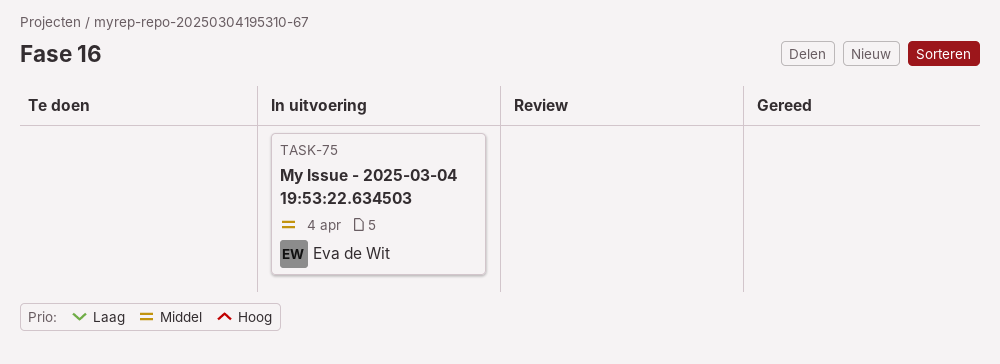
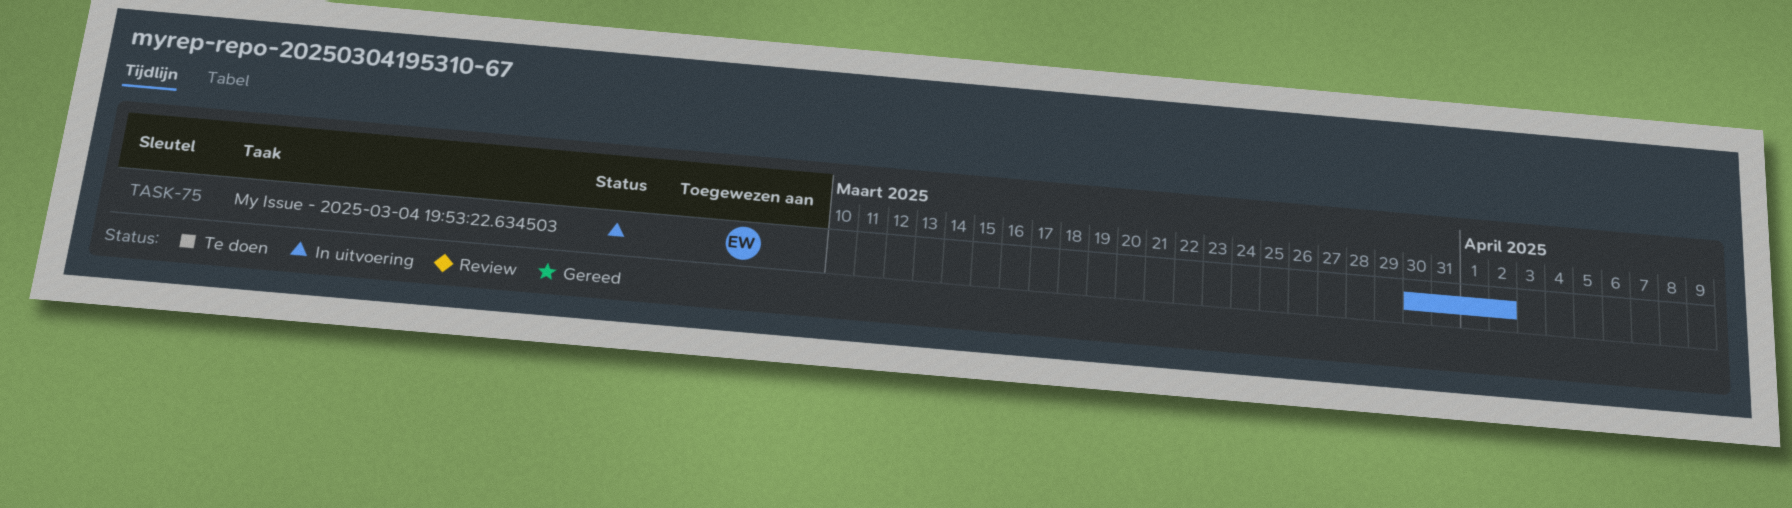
TASK-75, due: Apr 4 -> Apr 2

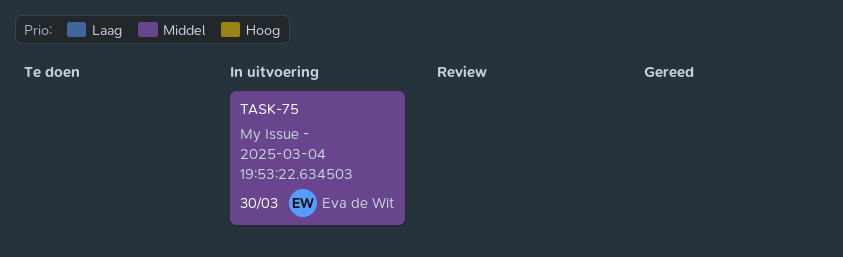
TASK-75, due: Apr 2 -> Mar 30

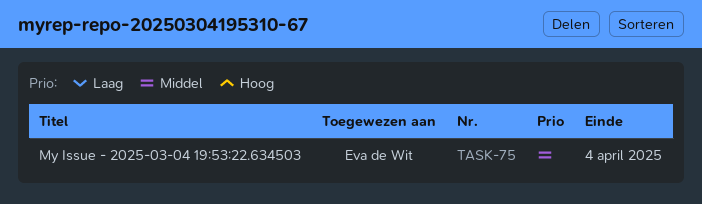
TASK-75, due: Mar 30 -> Apr 4

